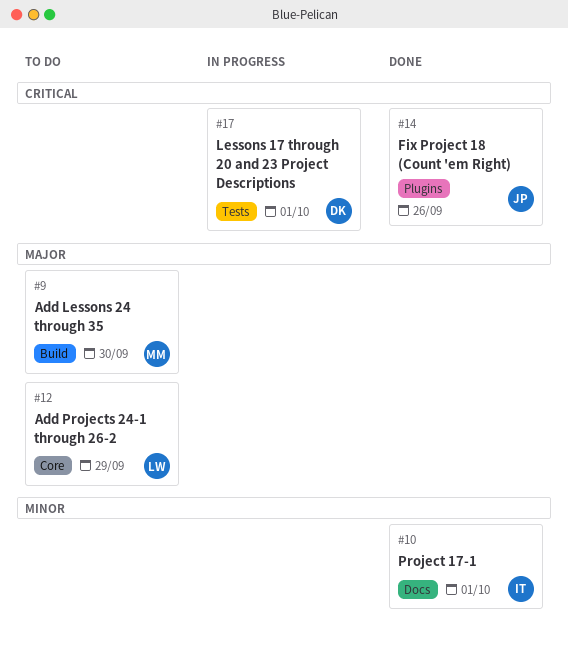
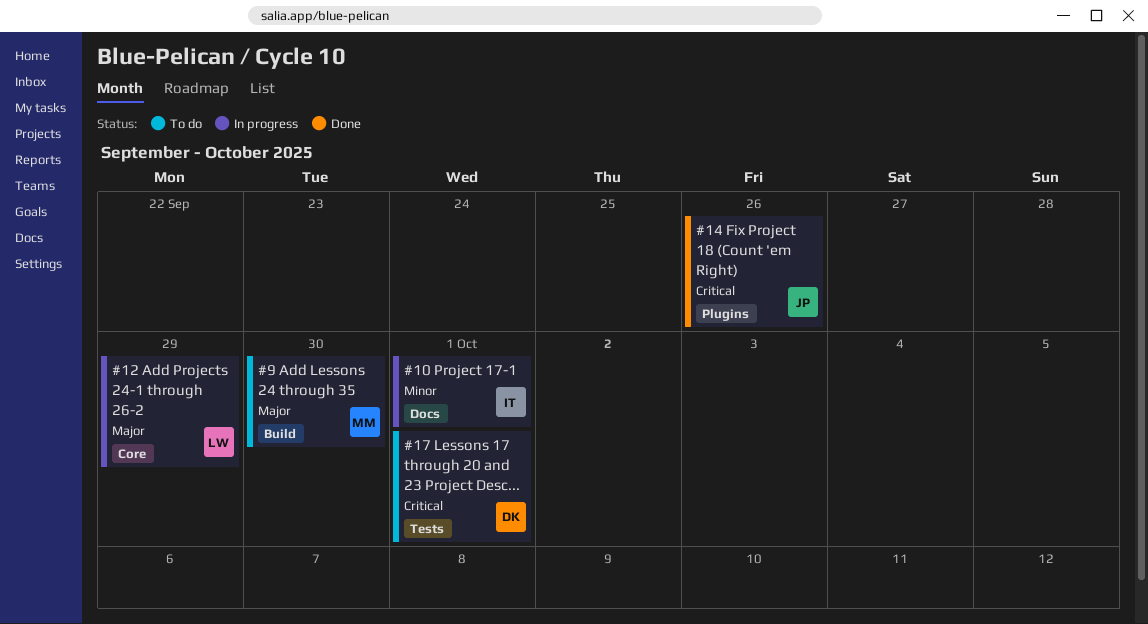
#10, status: Done -> In progress
#12, status: To do -> In progress
#17, status: In progress -> To do

